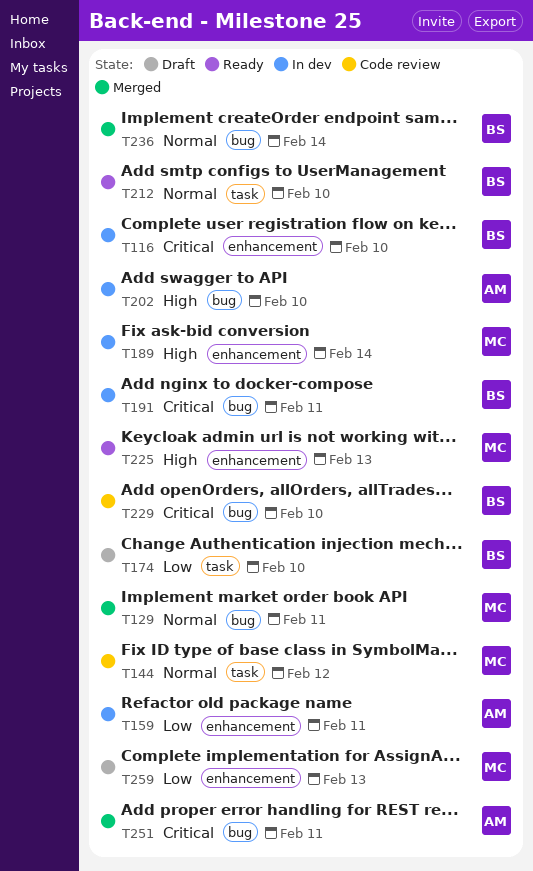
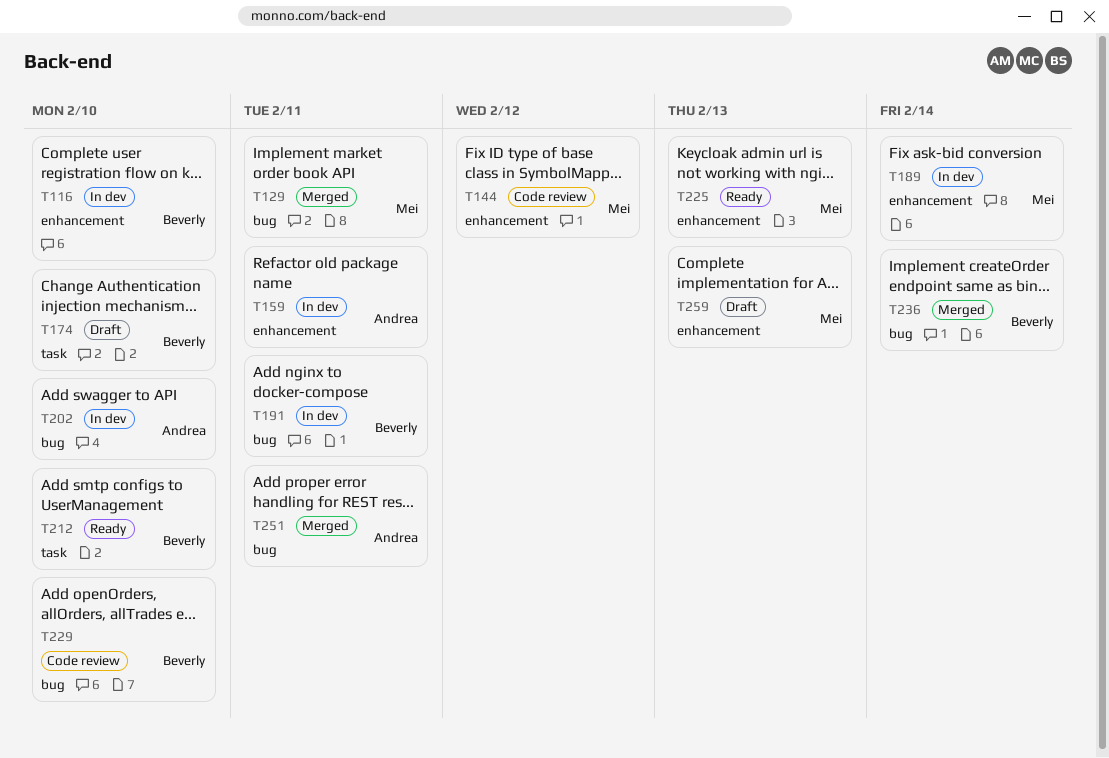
T144, label: task -> enhancement

